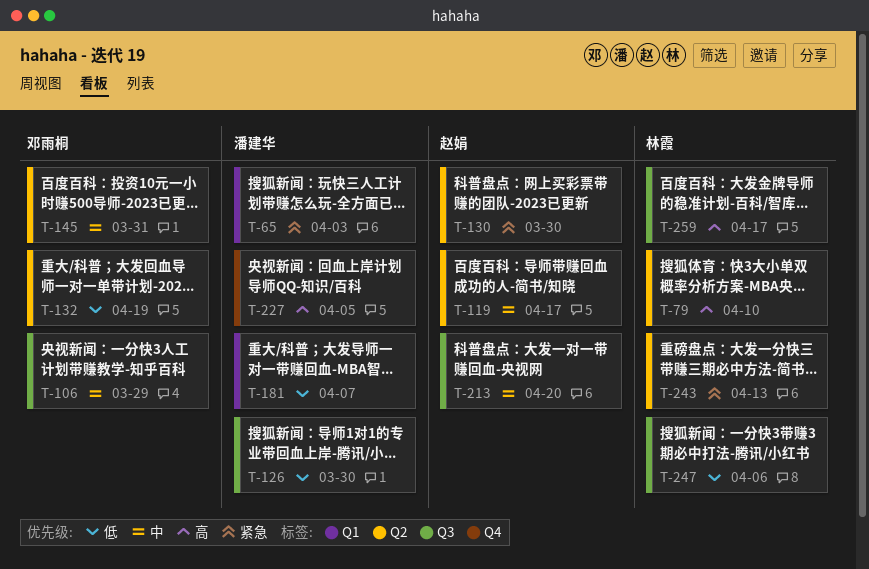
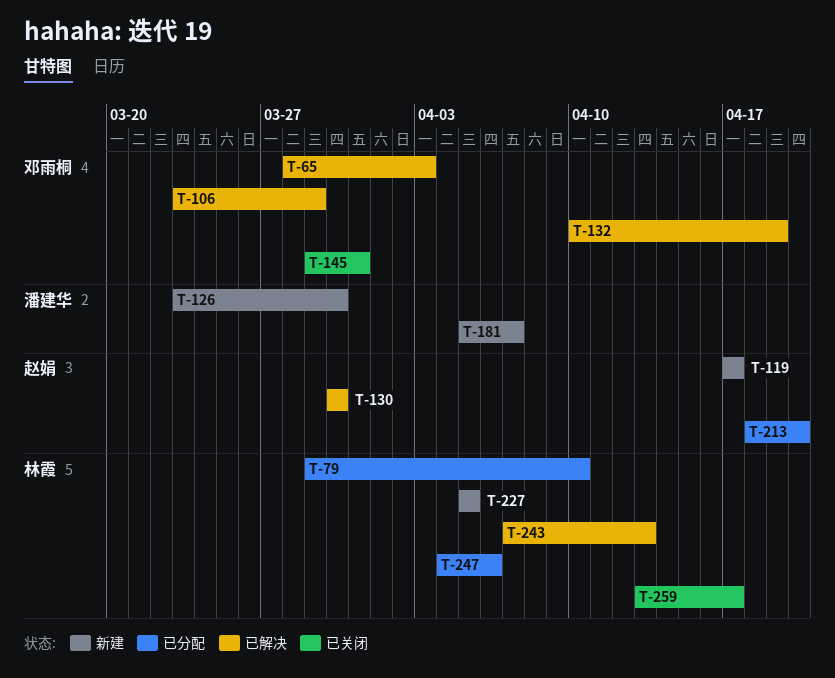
T-65, owner: 潘建华 -> 邓雨桐
T-227, owner: 潘建华 -> 林霞

